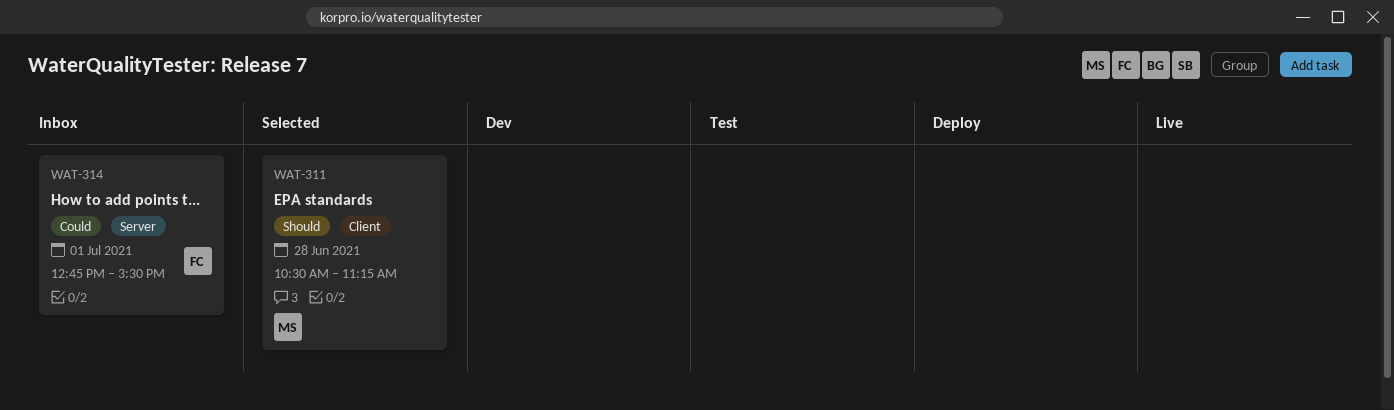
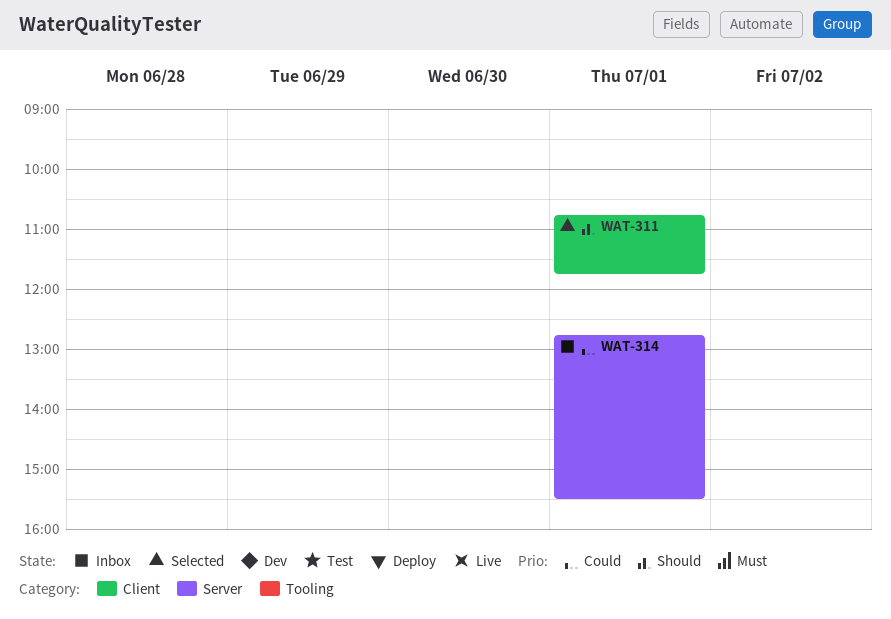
WAT-311, day: Jun 28 -> Jul 1
WAT-311, begins: 10:30 -> 10:45
WAT-311, ends: 11:15 -> 11:45

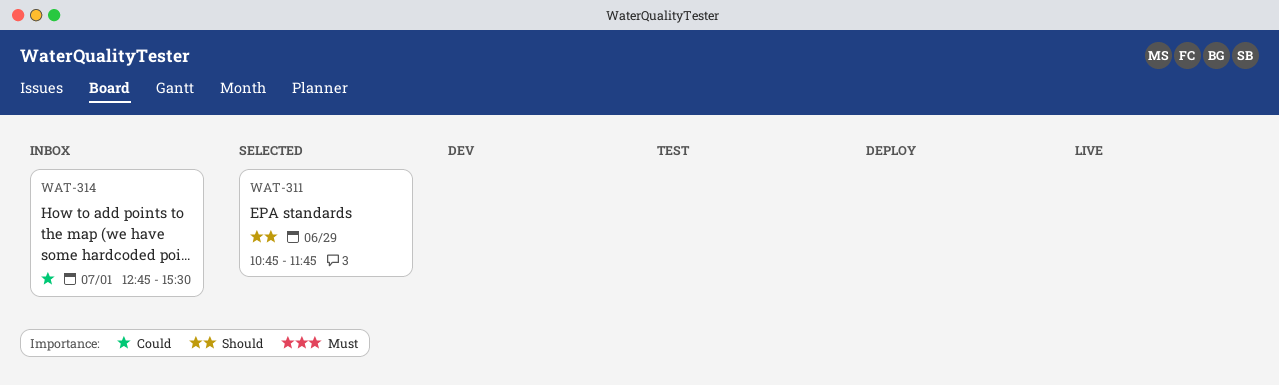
WAT-311, day: Jul 1 -> Jun 29

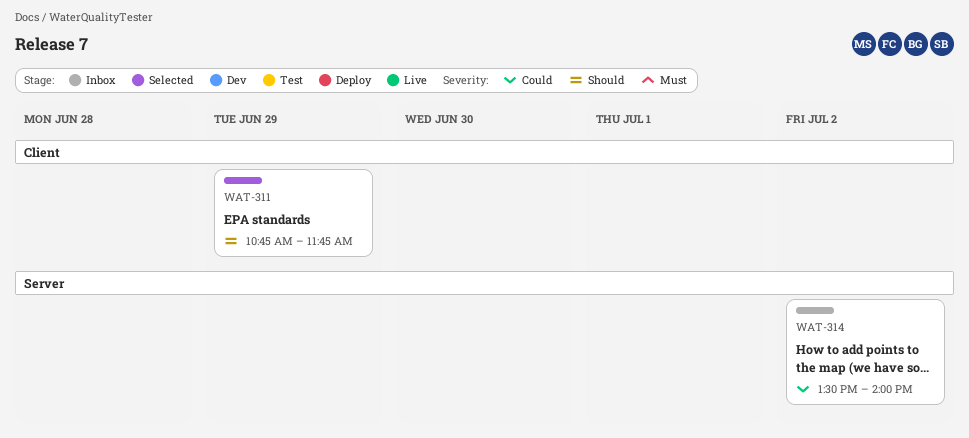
WAT-314, day: Jul 1 -> Jul 2
WAT-314, begins: 12:45 -> 13:30
WAT-314, ends: 15:30 -> 14:00

